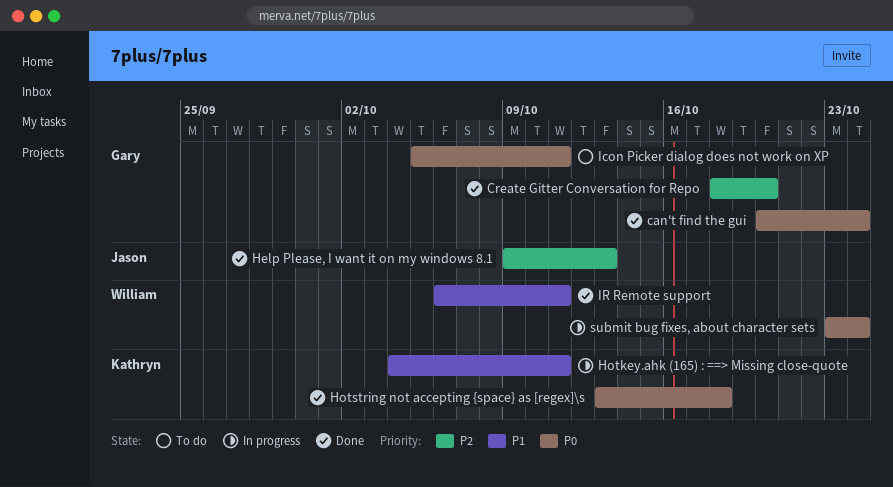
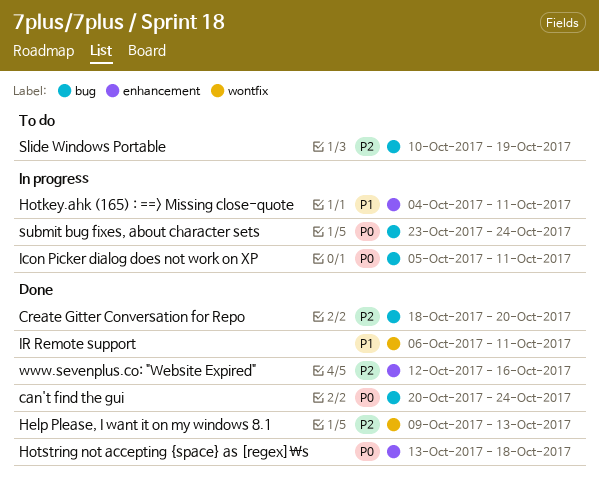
Icon Picker dialog does not work on XP, status: To do -> In progress
Slide Windows Portable: none -> present
www.sevenplus.co: "Website Expired": none -> present

